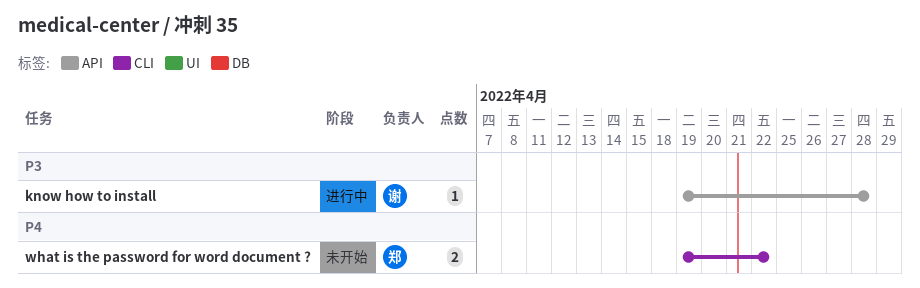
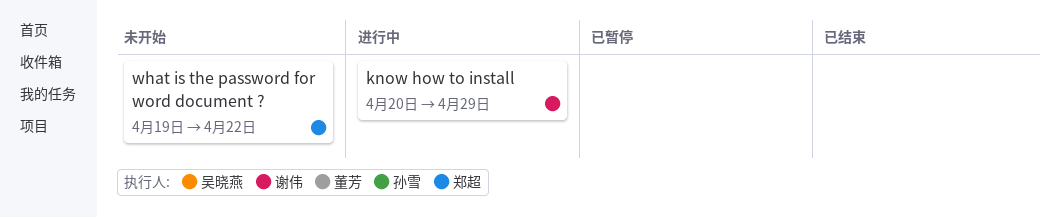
know how to install, start: Apr 19 -> Apr 20
know how to install, due: Apr 28 -> Apr 29

